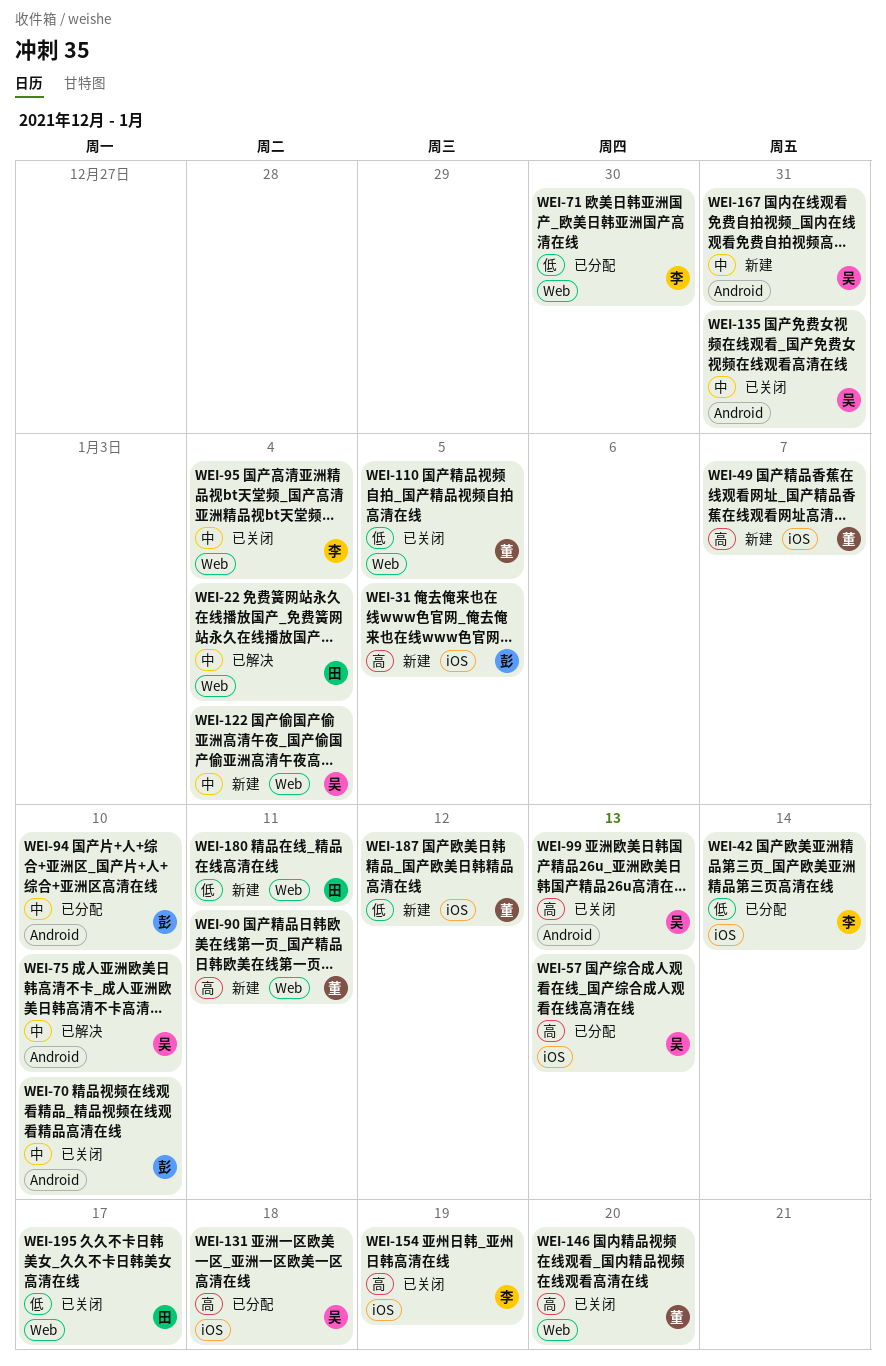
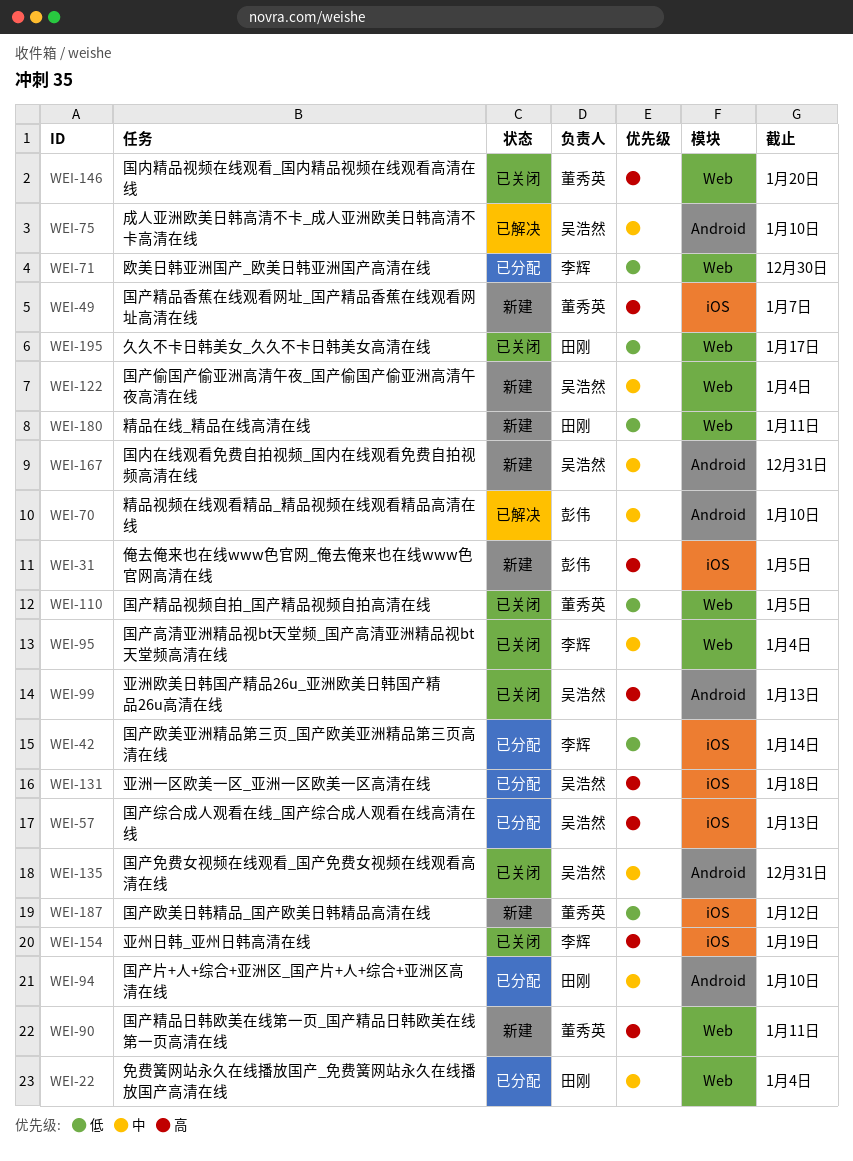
WEI-22, status: 已解决 -> 已分配
WEI-70, status: 已关闭 -> 已解决
WEI-94, owner: 彭伟 -> 田刚

